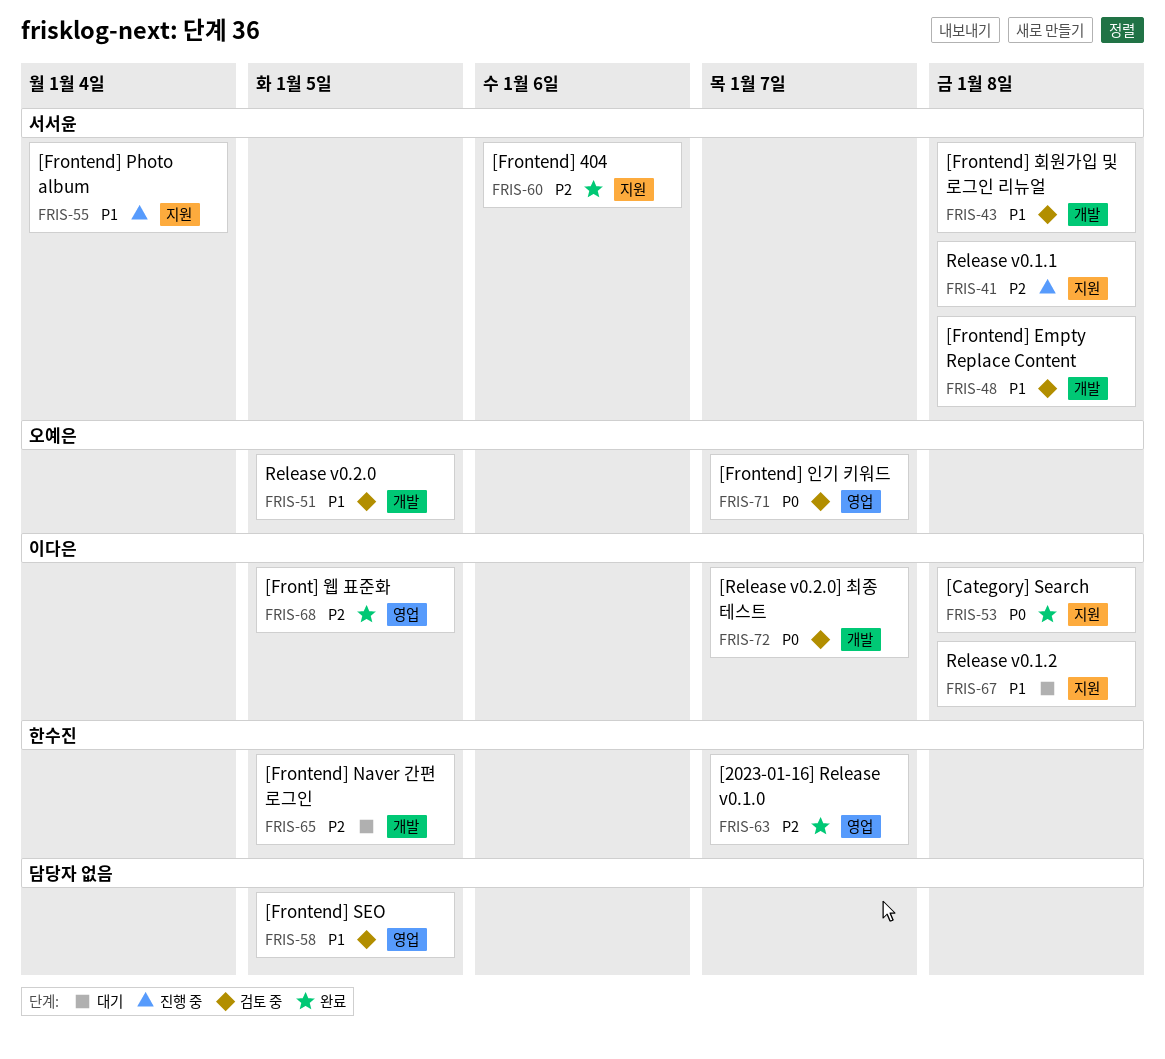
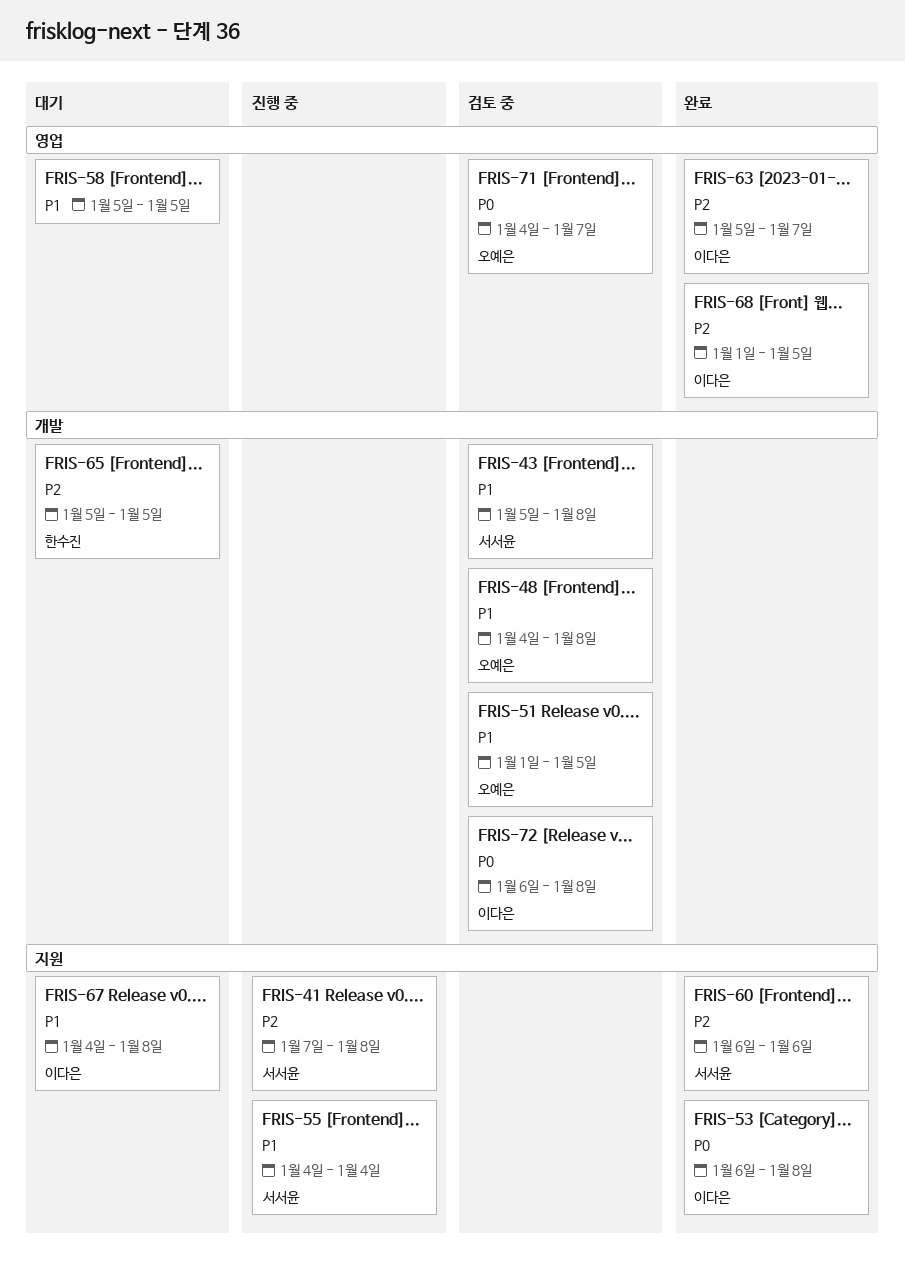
FRIS-48, owner: 서서윤 -> 오예은
FRIS-58, status: 검토 중 -> 대기
FRIS-63, owner: 한수진 -> 이다은
FRIS-72, due: Jan 7 -> Jan 8

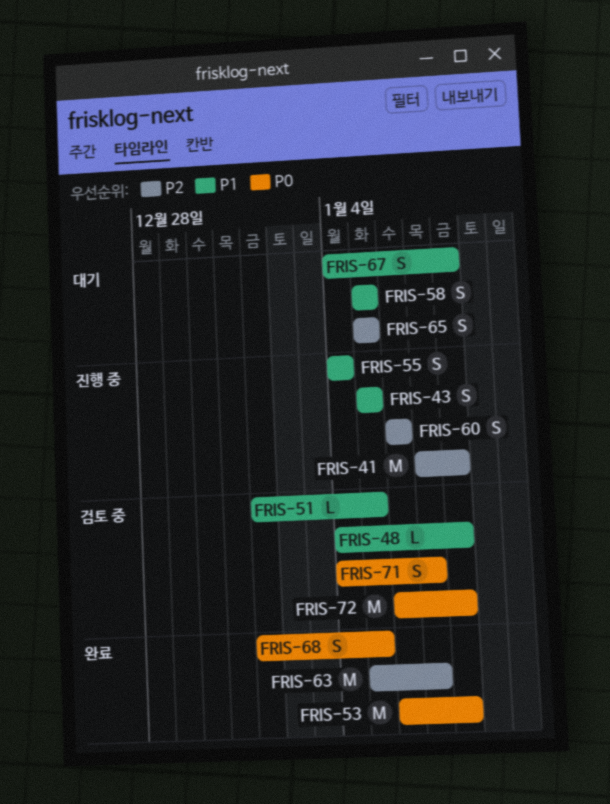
FRIS-43, status: 검토 중 -> 진행 중
FRIS-43, due: Jan 8 -> Jan 5
FRIS-60, status: 완료 -> 진행 중
FRIS-68, priority: P2 -> P0

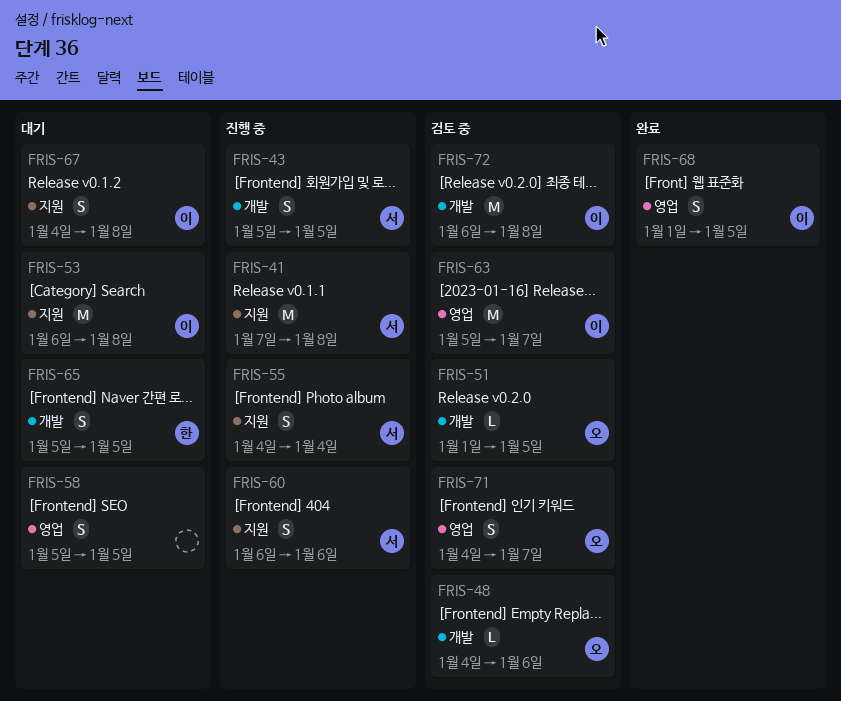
FRIS-48, due: Jan 8 -> Jan 6
FRIS-53, status: 완료 -> 대기
FRIS-63, status: 완료 -> 검토 중

